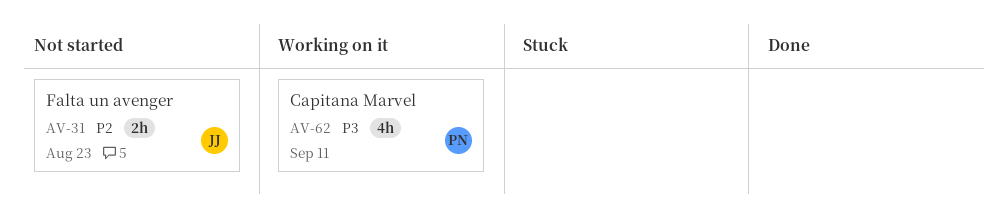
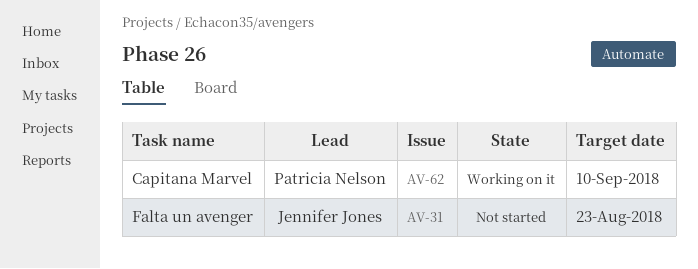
AV-62, due: Sep 11 -> Sep 10

